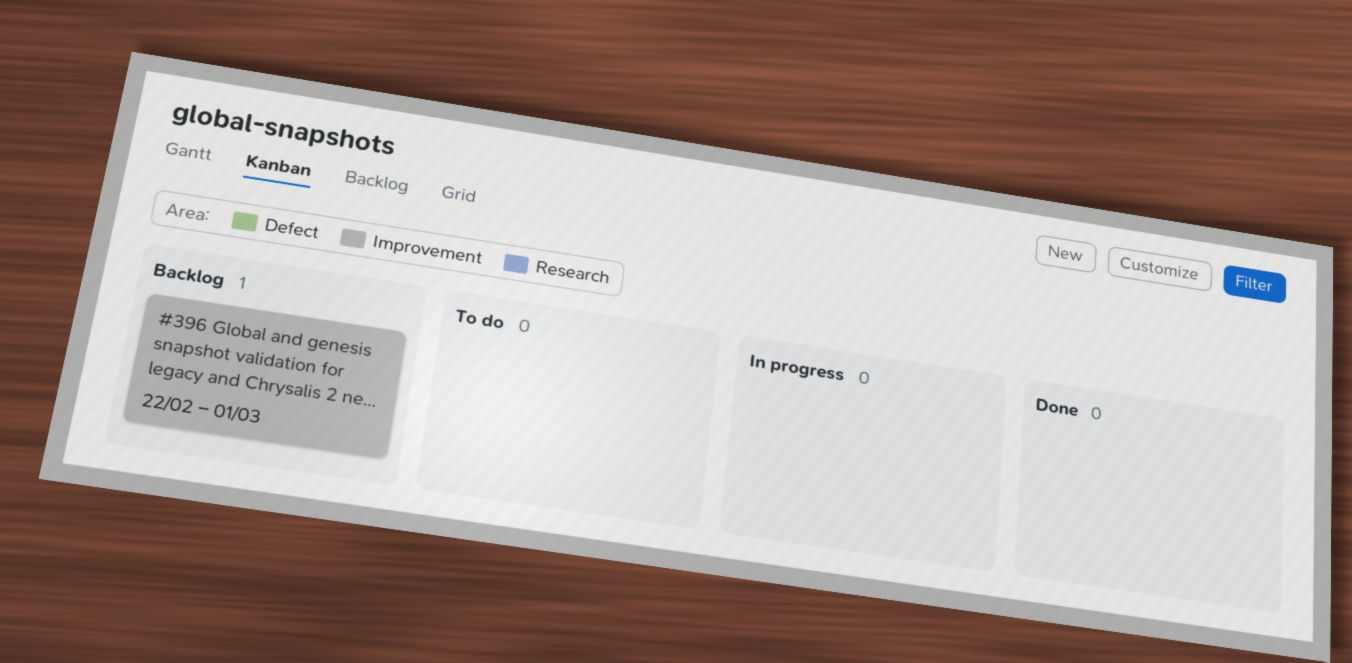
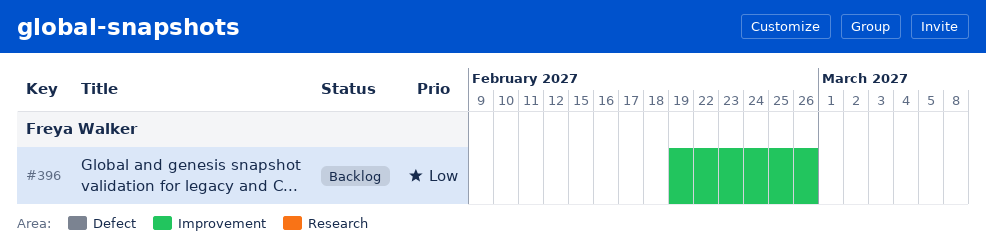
#396, start: Feb 22 -> Feb 19
#396, due: Mar 1 -> Feb 26

